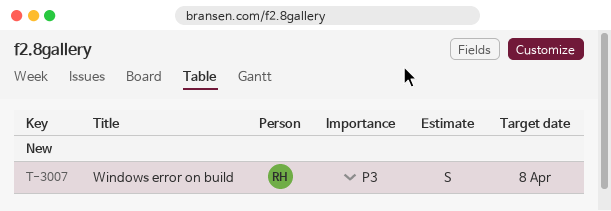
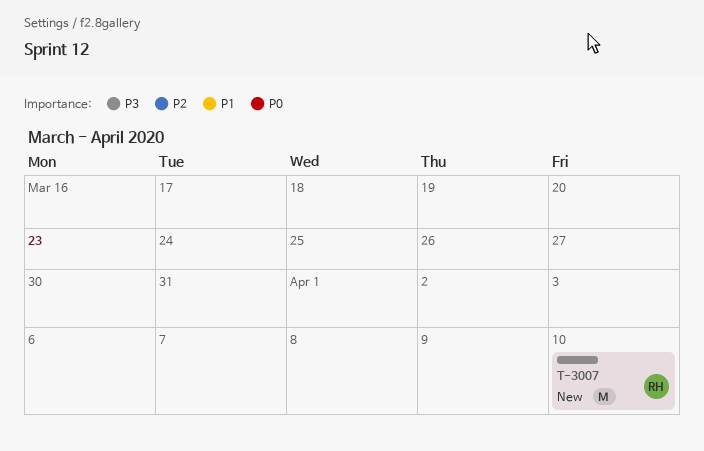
T-3007, estimate: S -> M
T-3007, due: Apr 8 -> Apr 10

